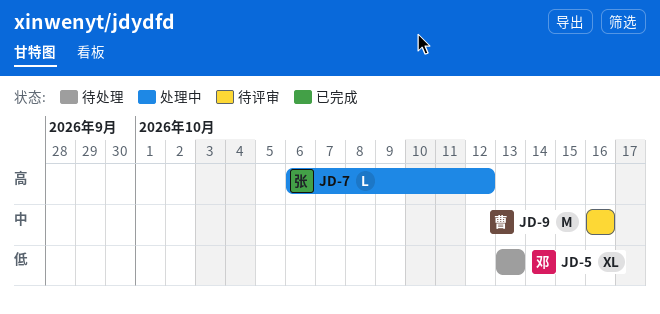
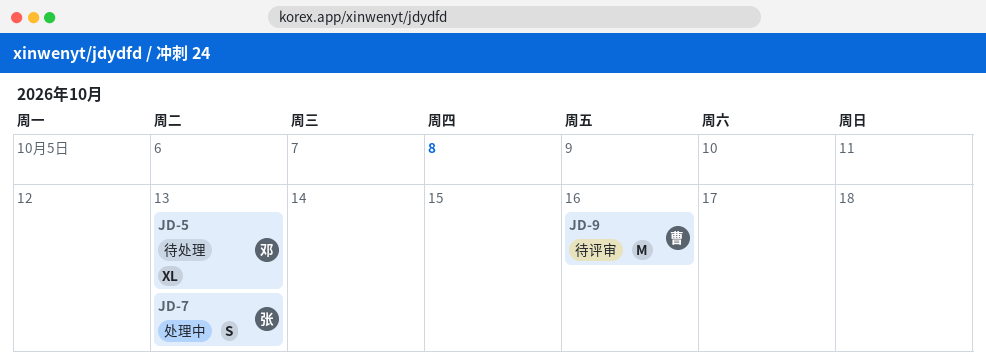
JD-7, estimate: L -> S
JD-7, due: Oct 12 -> Oct 13

